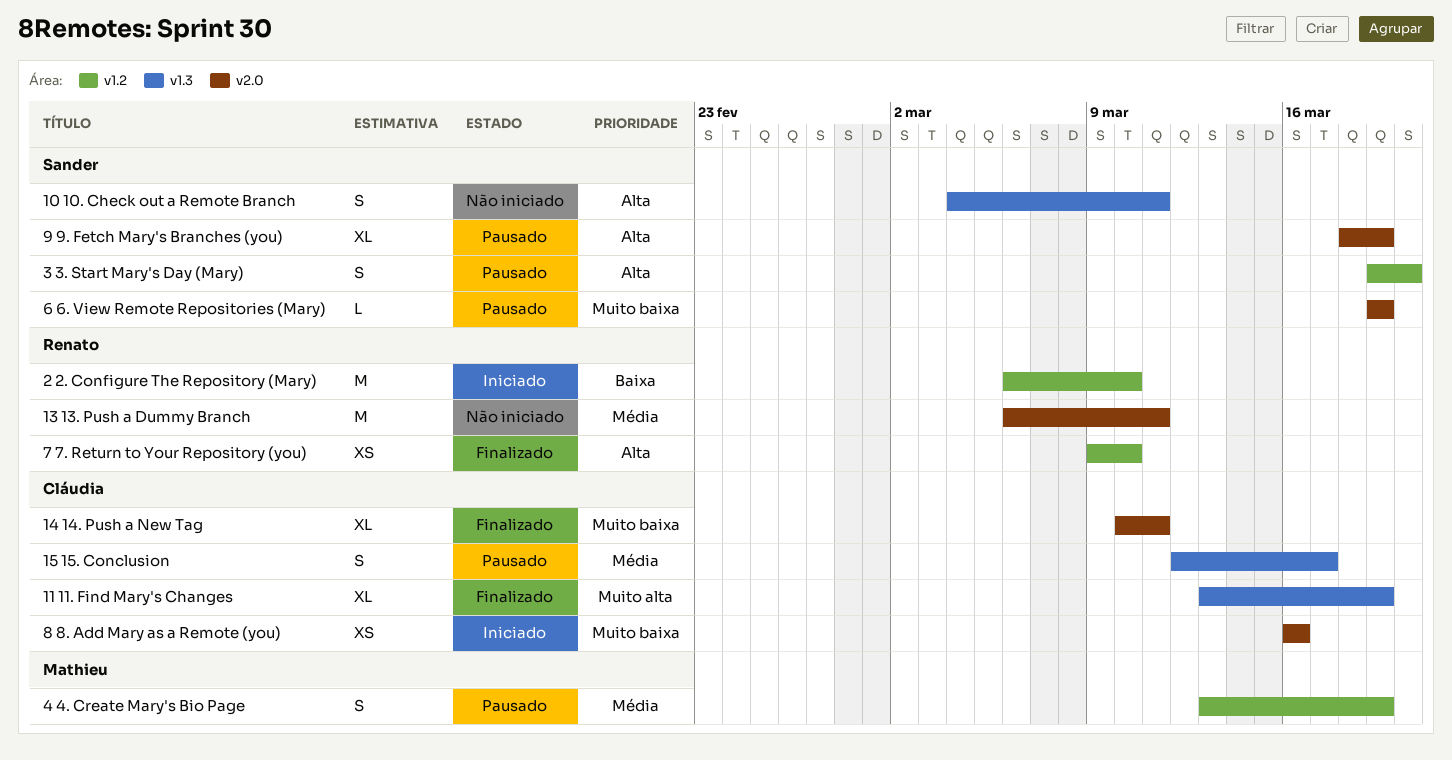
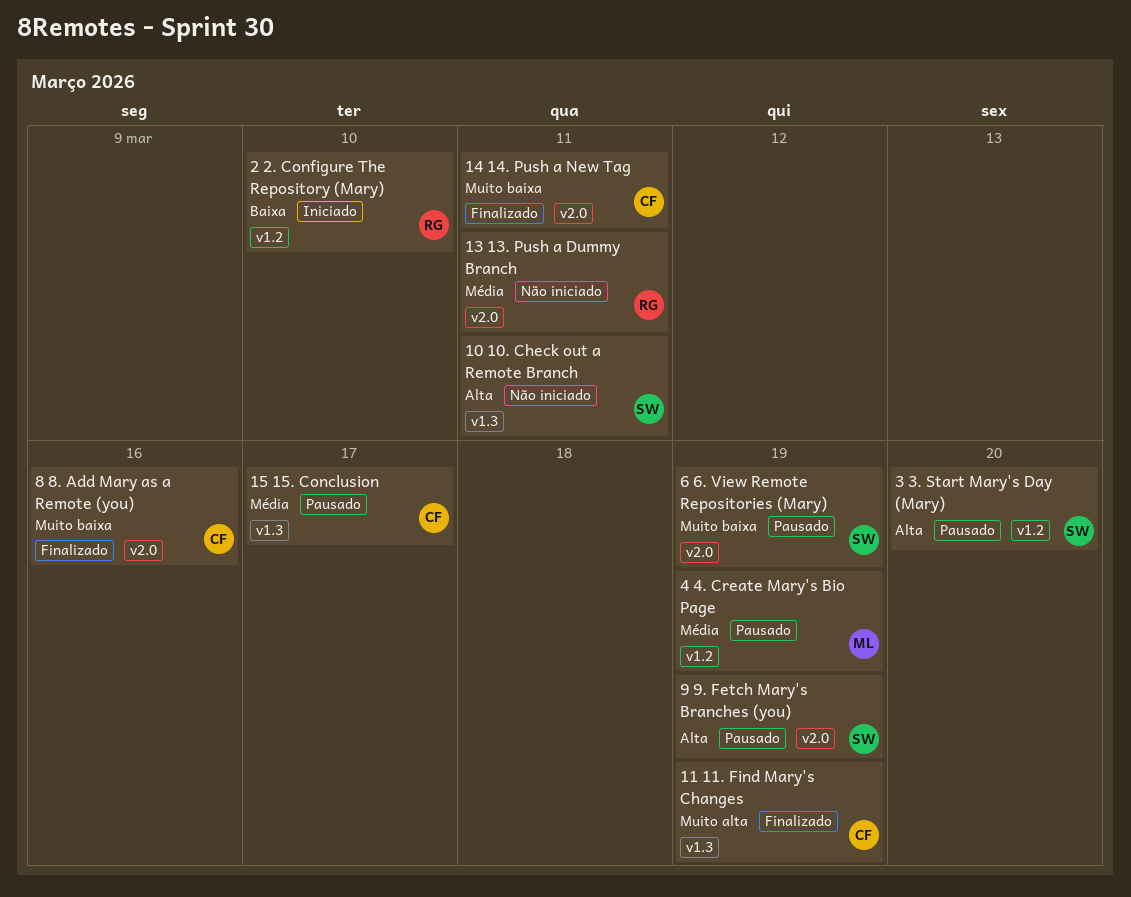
7 7. Return to Your Repository (you): present -> none
8 8. Add Mary as a Remote (you), status: Iniciado -> Finalizado

